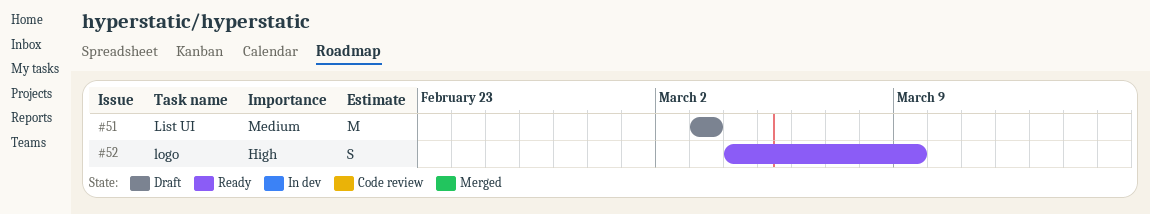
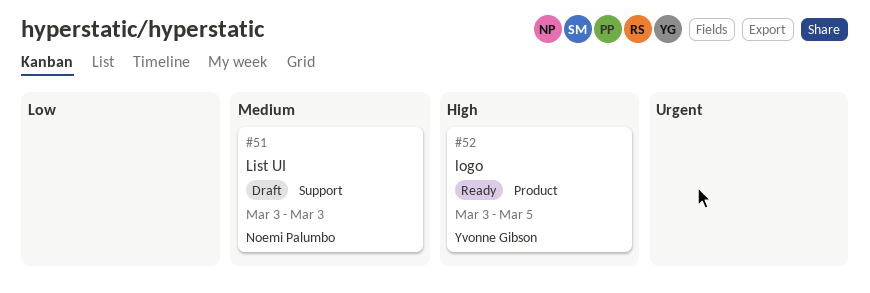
#52, start: Mar 4 -> Mar 3
#52, due: Mar 9 -> Mar 5

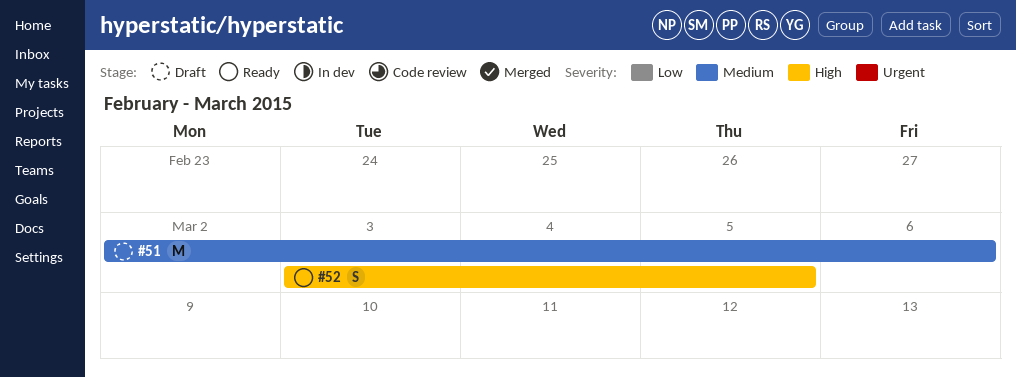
#51, start: Mar 3 -> Mar 2
#51, due: Mar 3 -> Mar 6

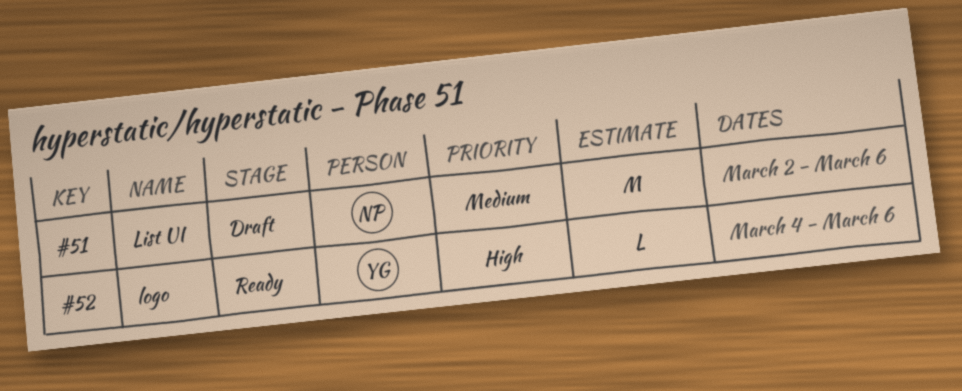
#52, estimate: S -> L
#52, start: Mar 3 -> Mar 4
#52, due: Mar 5 -> Mar 6

